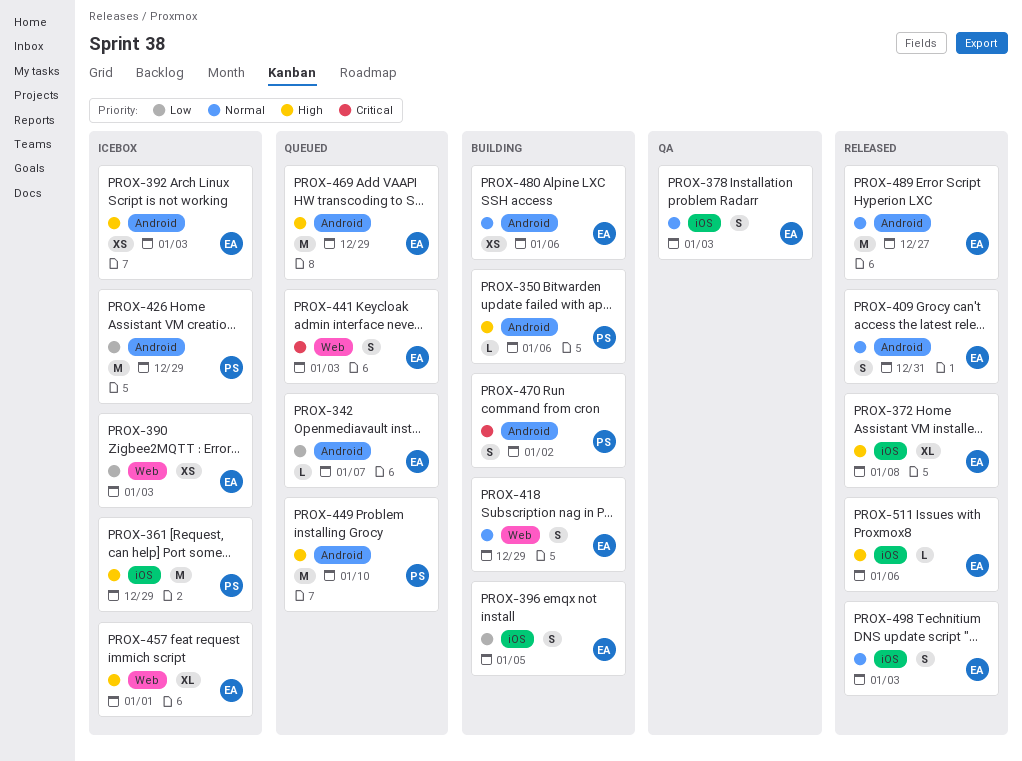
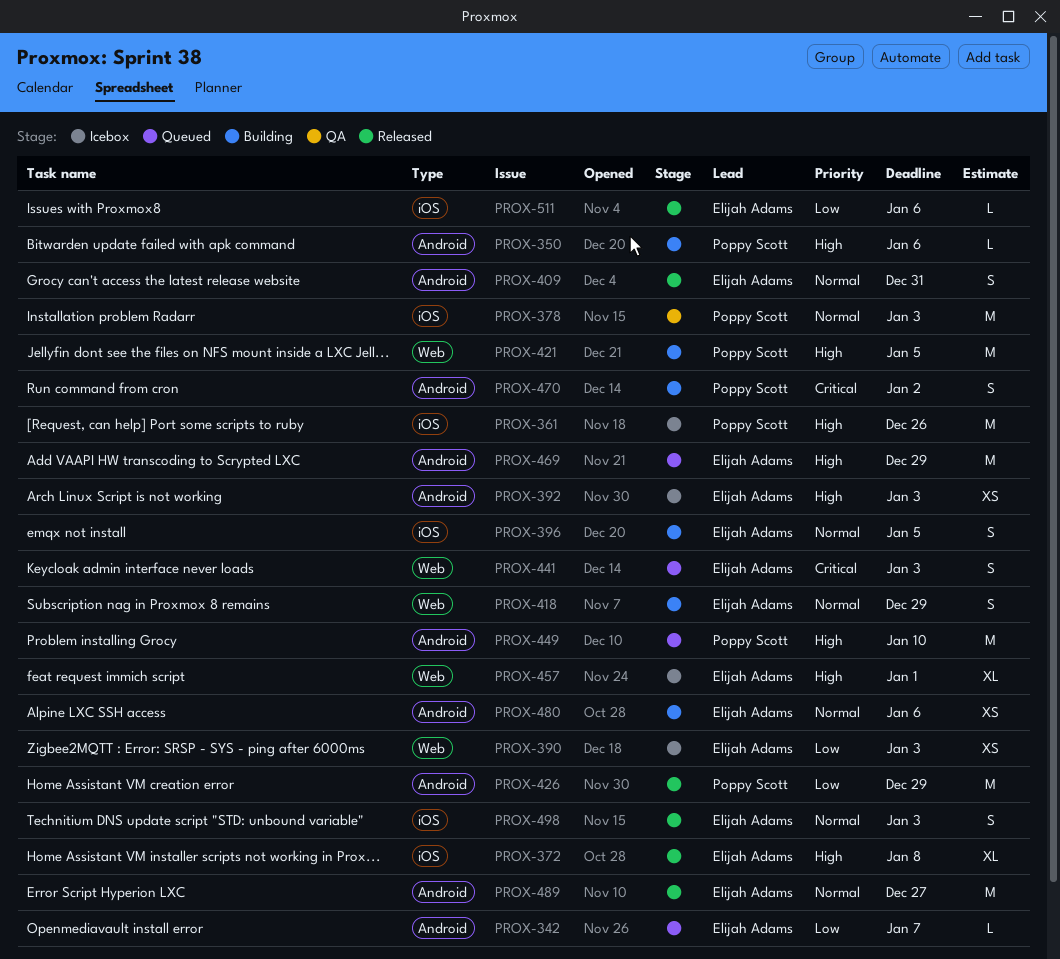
PROX-361, due: Dec 29 -> Dec 26
PROX-378, owner: Elijah Adams -> Poppy Scott
PROX-378, estimate: S -> M
PROX-396, priority: Low -> Normal
PROX-421: none -> present
PROX-426, status: Icebox -> Released
PROX-511, priority: High -> Low

